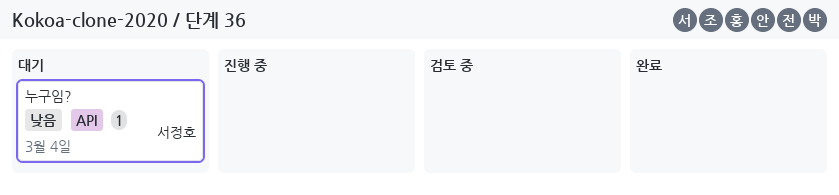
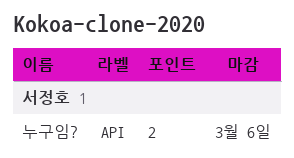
누구임?, estimate: 1 -> 2
누구임?, due: Mar 4 -> Mar 6

